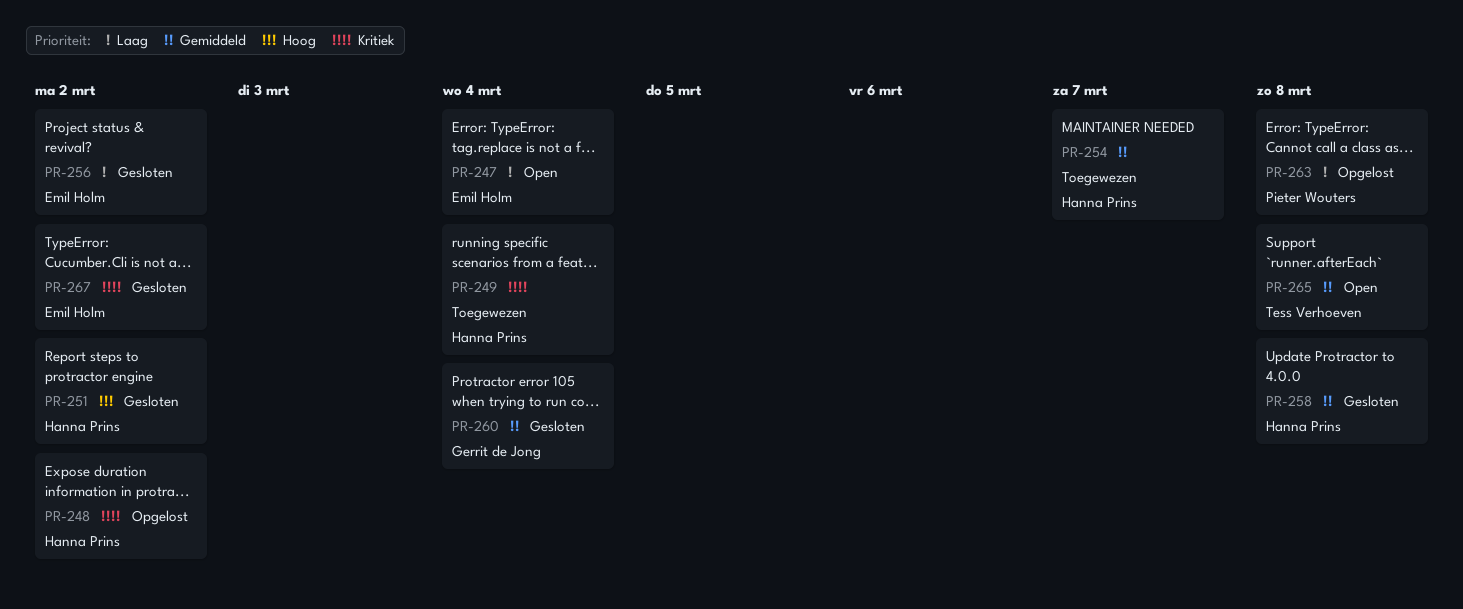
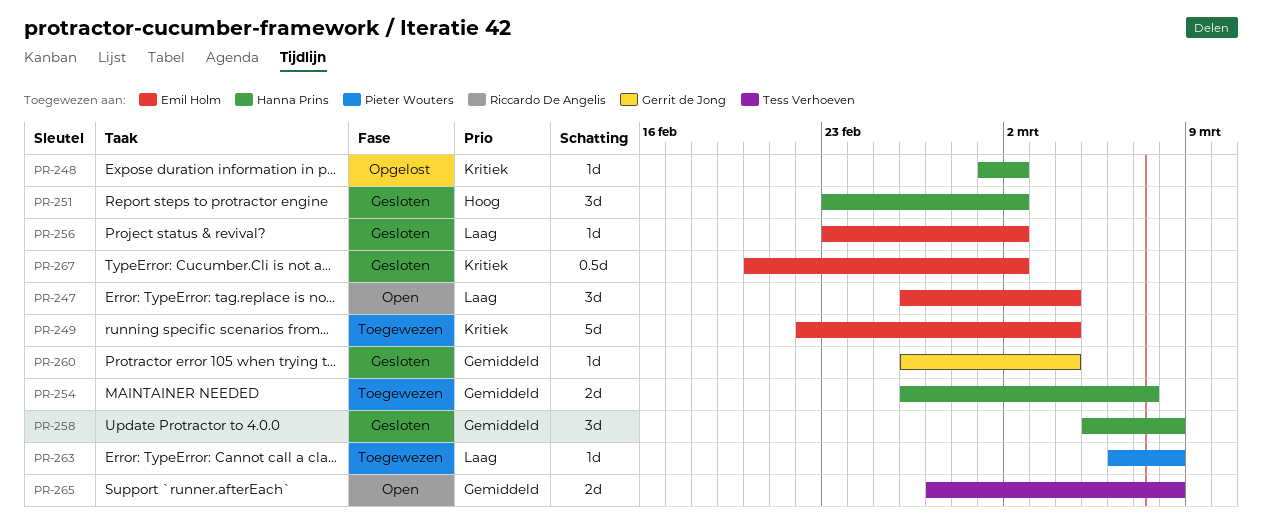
PR-249, owner: Hanna Prins -> Emil Holm
PR-263, status: Opgelost -> Toegewezen

